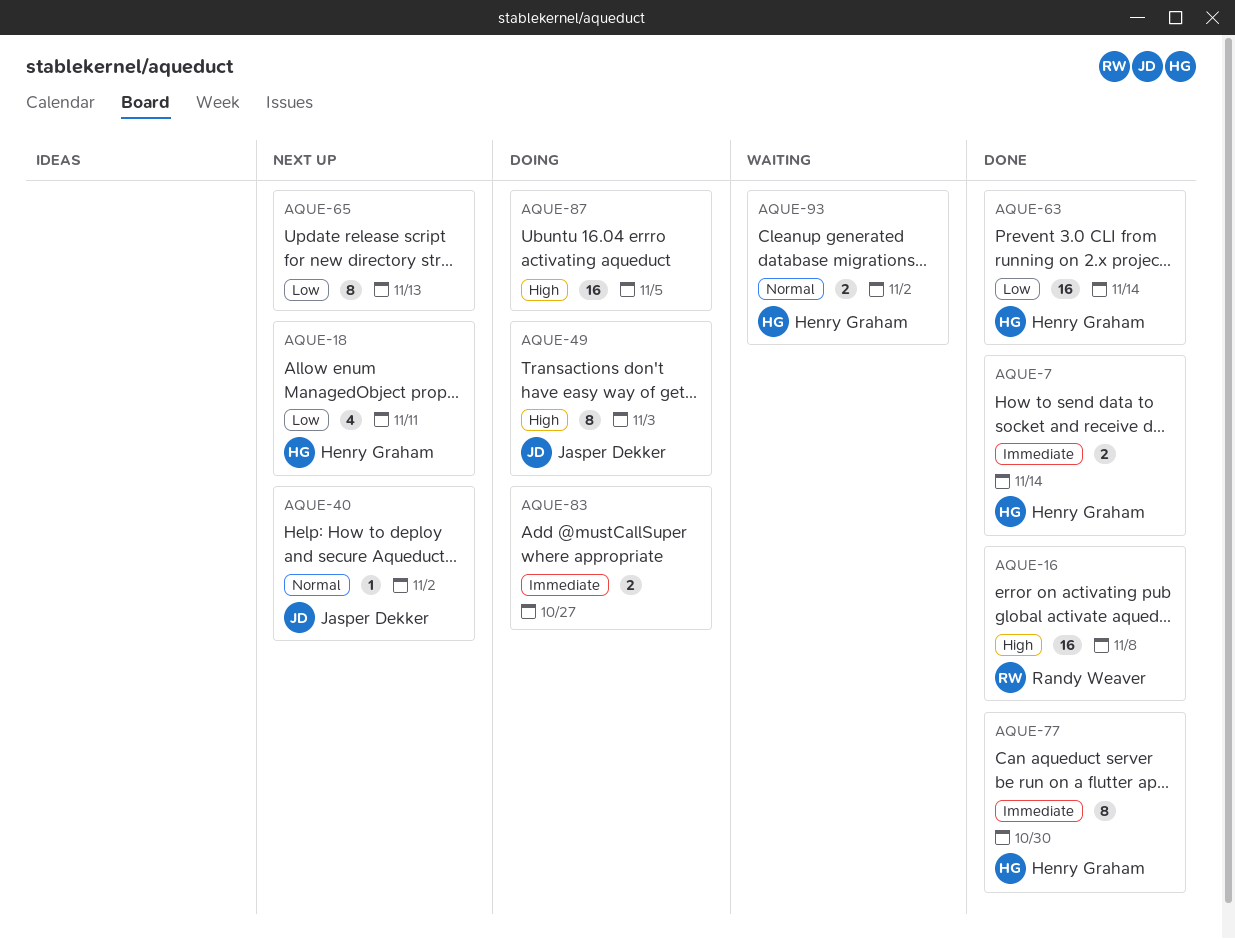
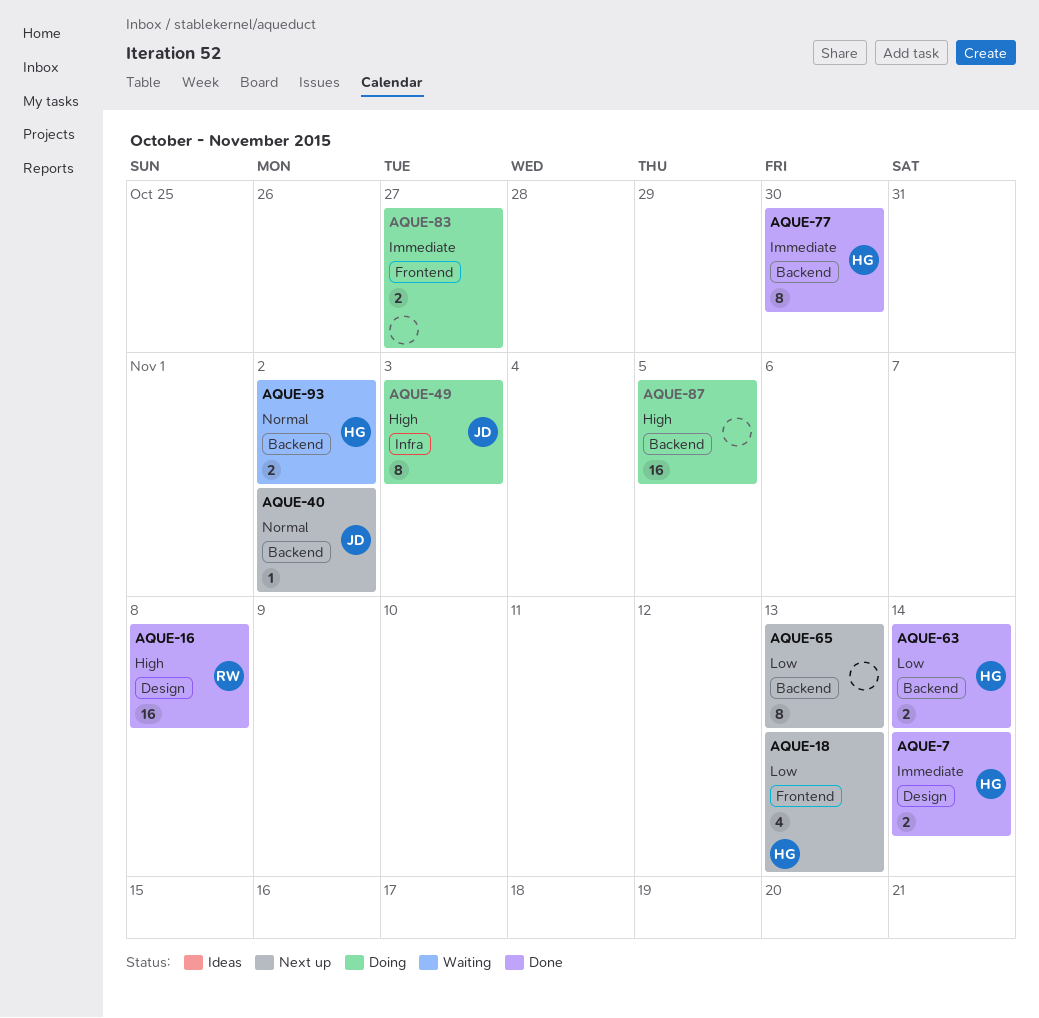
AQUE-18, due: Nov 11 -> Nov 13
AQUE-63, estimate: 16 -> 2

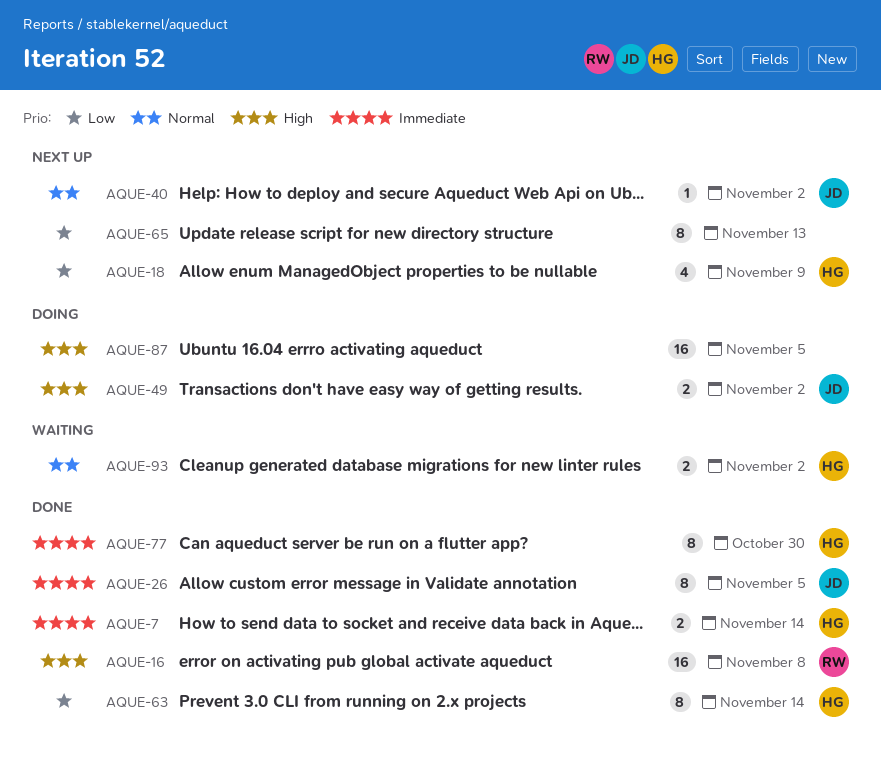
AQUE-18, due: Nov 13 -> Nov 9
AQUE-26: none -> present
AQUE-49, estimate: 8 -> 2
AQUE-49, due: Nov 3 -> Nov 2
AQUE-63, estimate: 2 -> 8
AQUE-83: present -> none

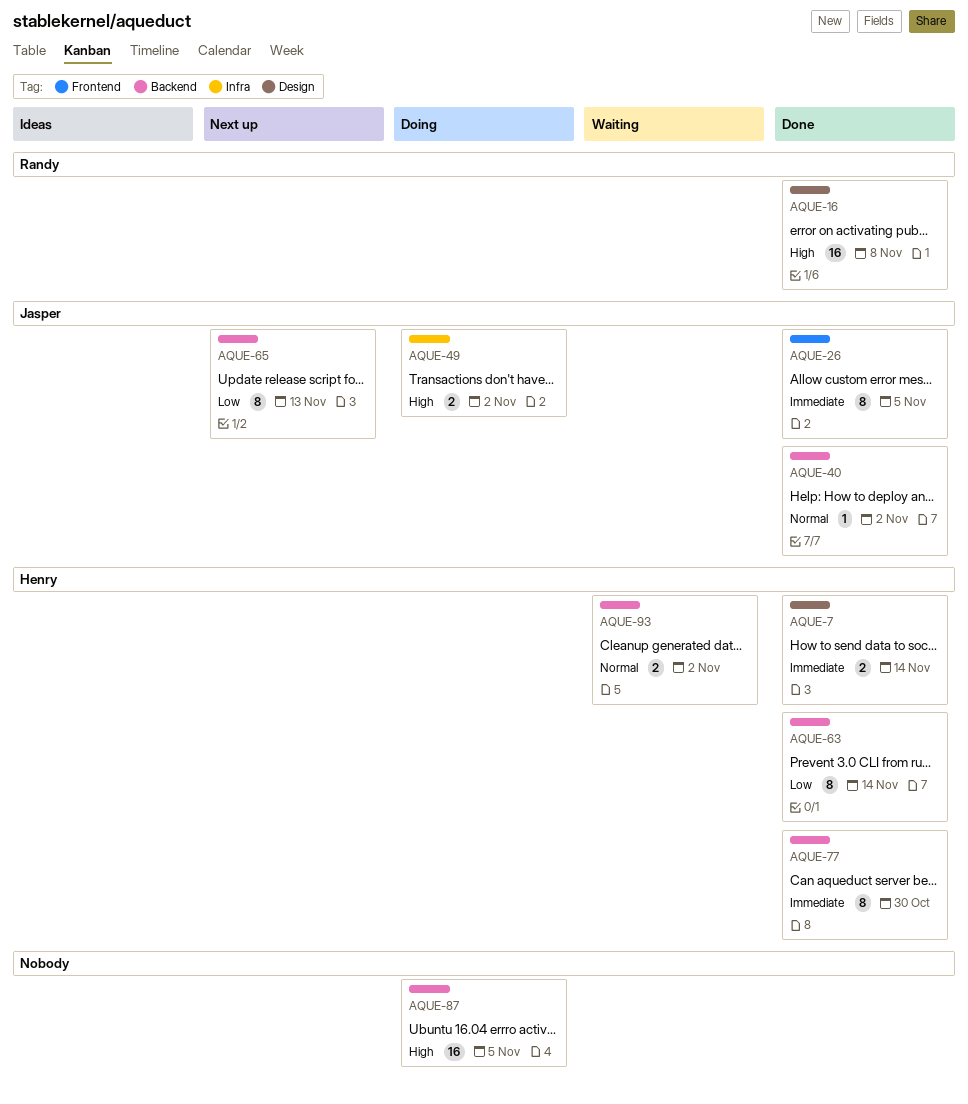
AQUE-18: present -> none
AQUE-40, status: Next up -> Done
AQUE-65, owner: none -> Jasper

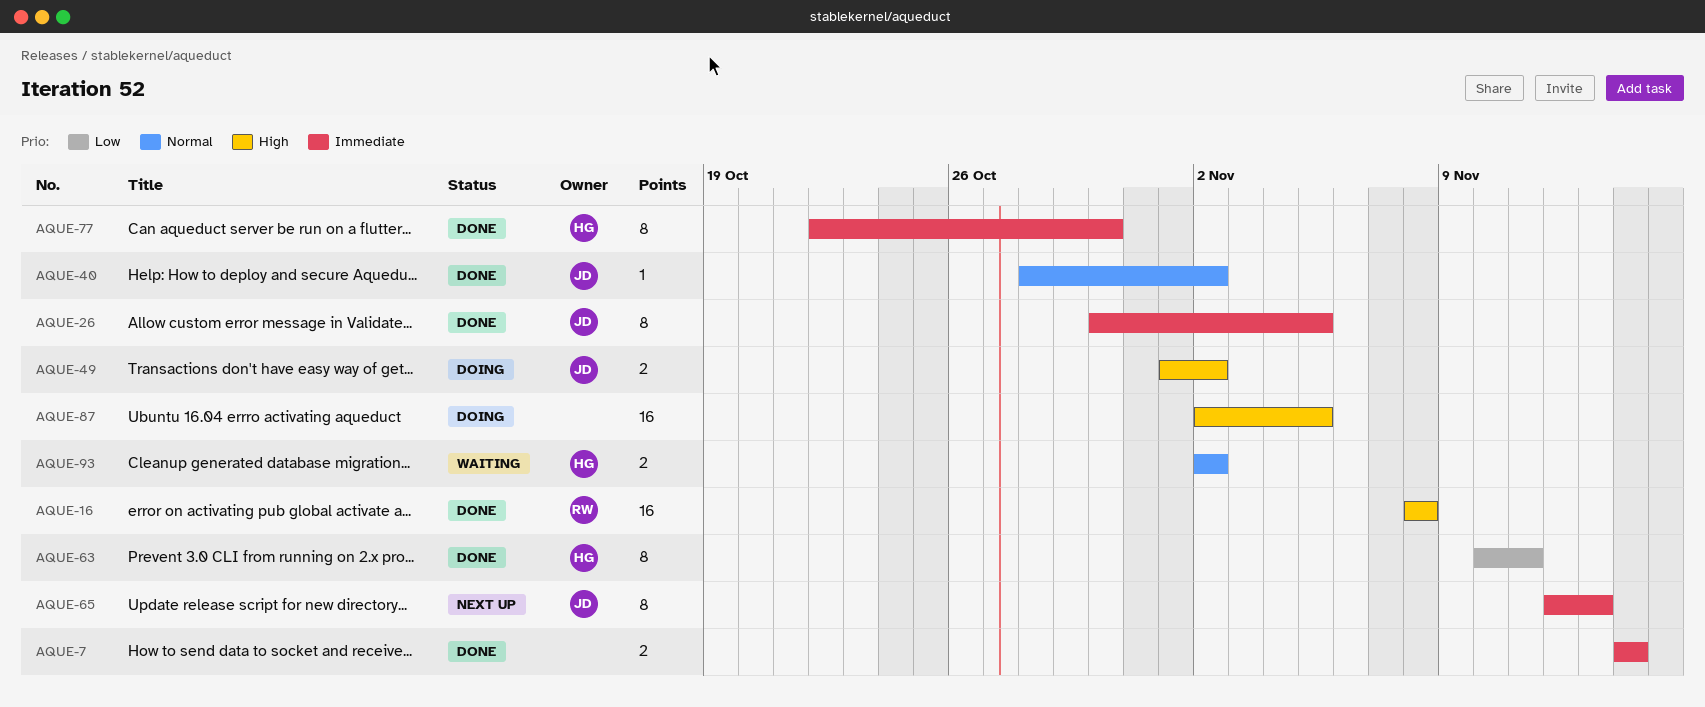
AQUE-7, owner: Henry -> none
AQUE-63, due: Nov 14 -> Nov 11
AQUE-65, priority: Low -> Immediate

